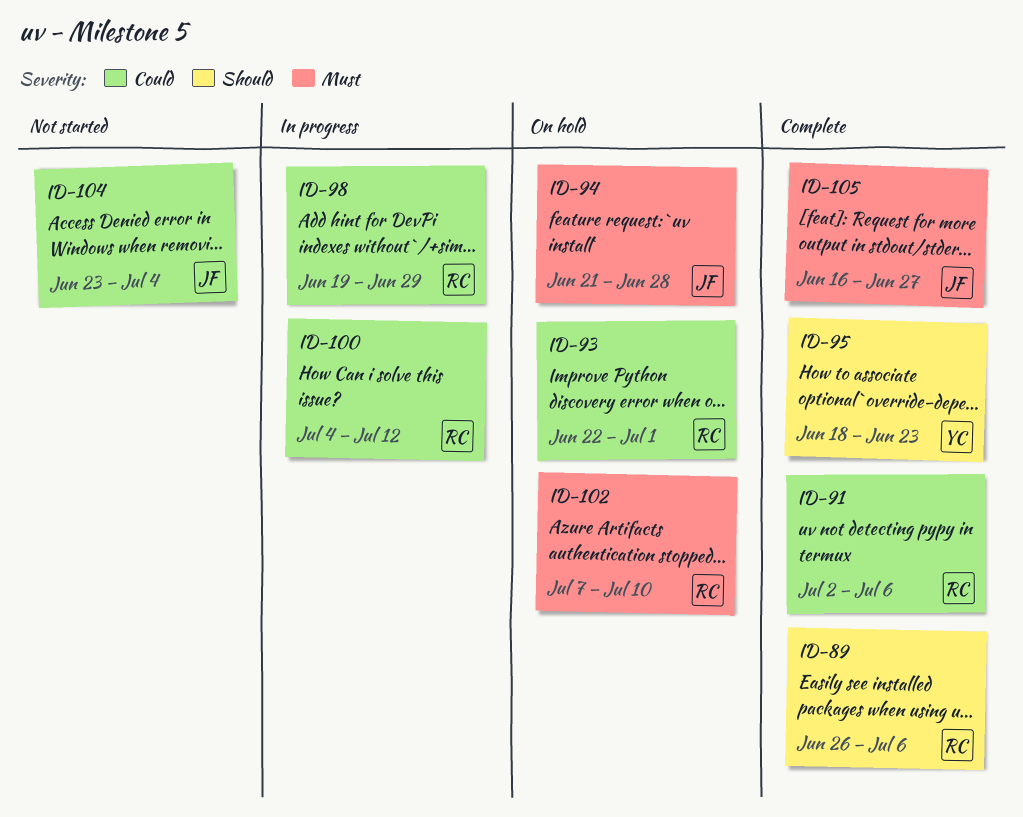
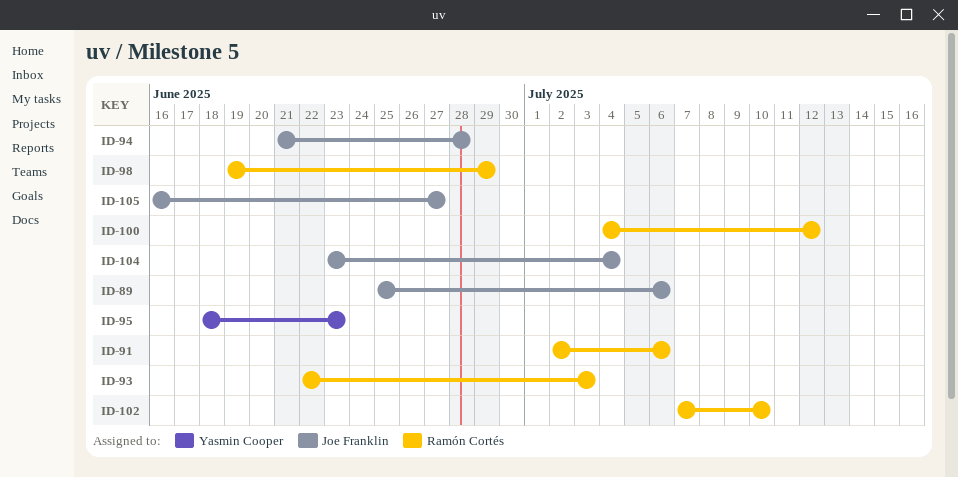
ID-89, owner: Ramón Cortés -> Joe Franklin
ID-89, start: Jun 26 -> Jun 25
ID-93, due: Jul 1 -> Jul 3

